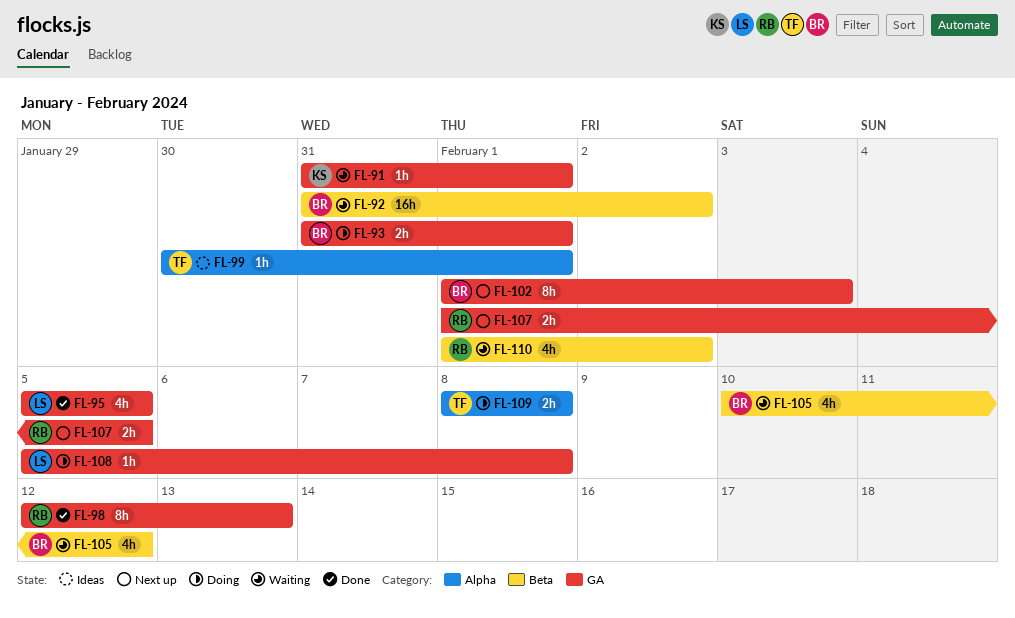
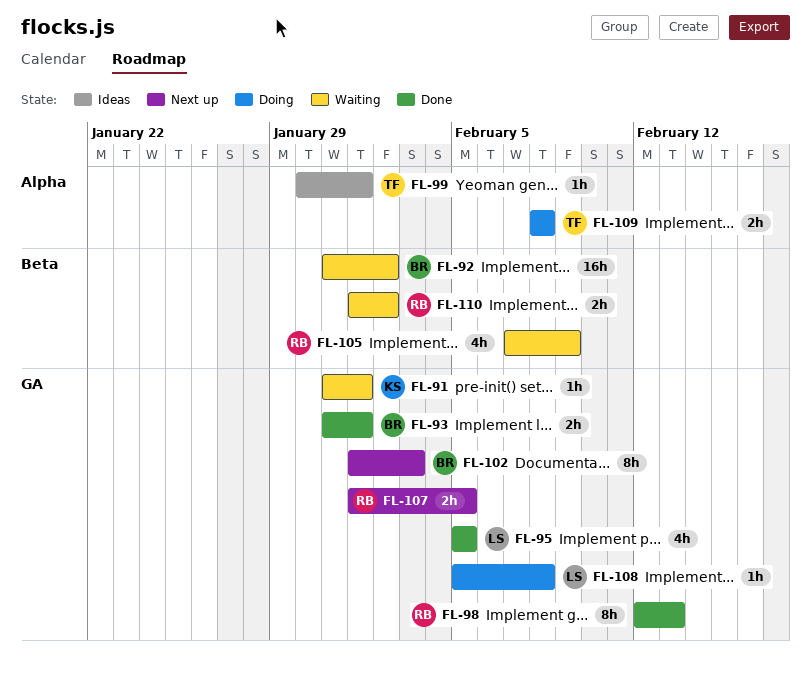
FL-93, status: Doing -> Done
FL-105, owner: BR -> RB
FL-105, start: Feb 10 -> Feb 7
FL-105, due: Feb 12 -> Feb 9
FL-110, estimate: 4h -> 2h

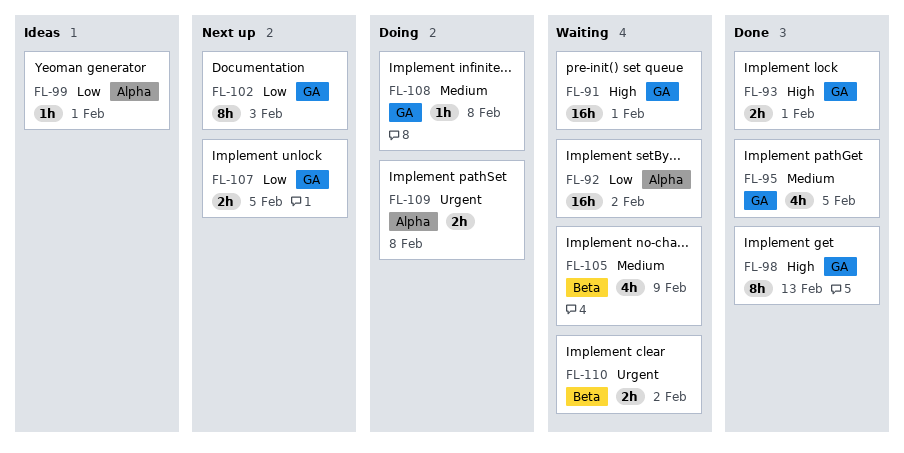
FL-91, estimate: 1h -> 16h
FL-92, label: Beta -> Alpha

